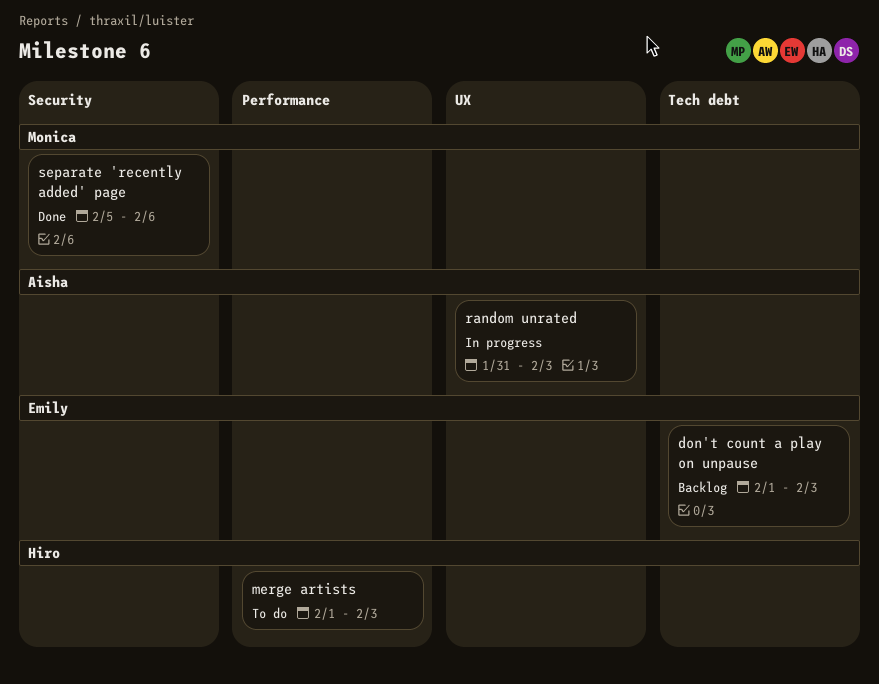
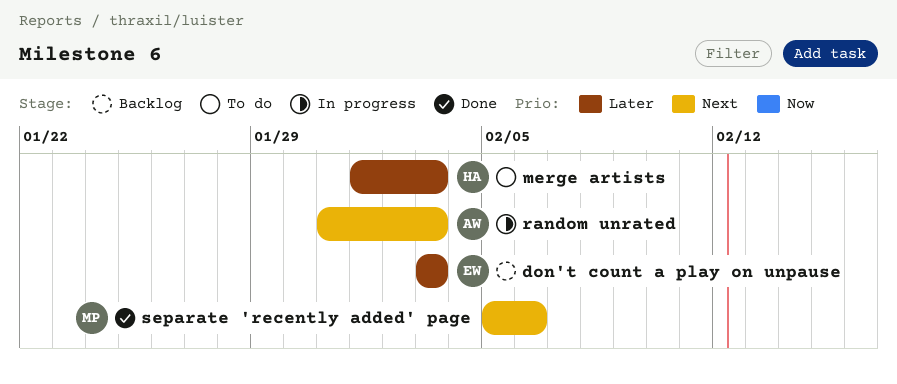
don't count a play on unpause, start: Feb 1 -> Feb 3

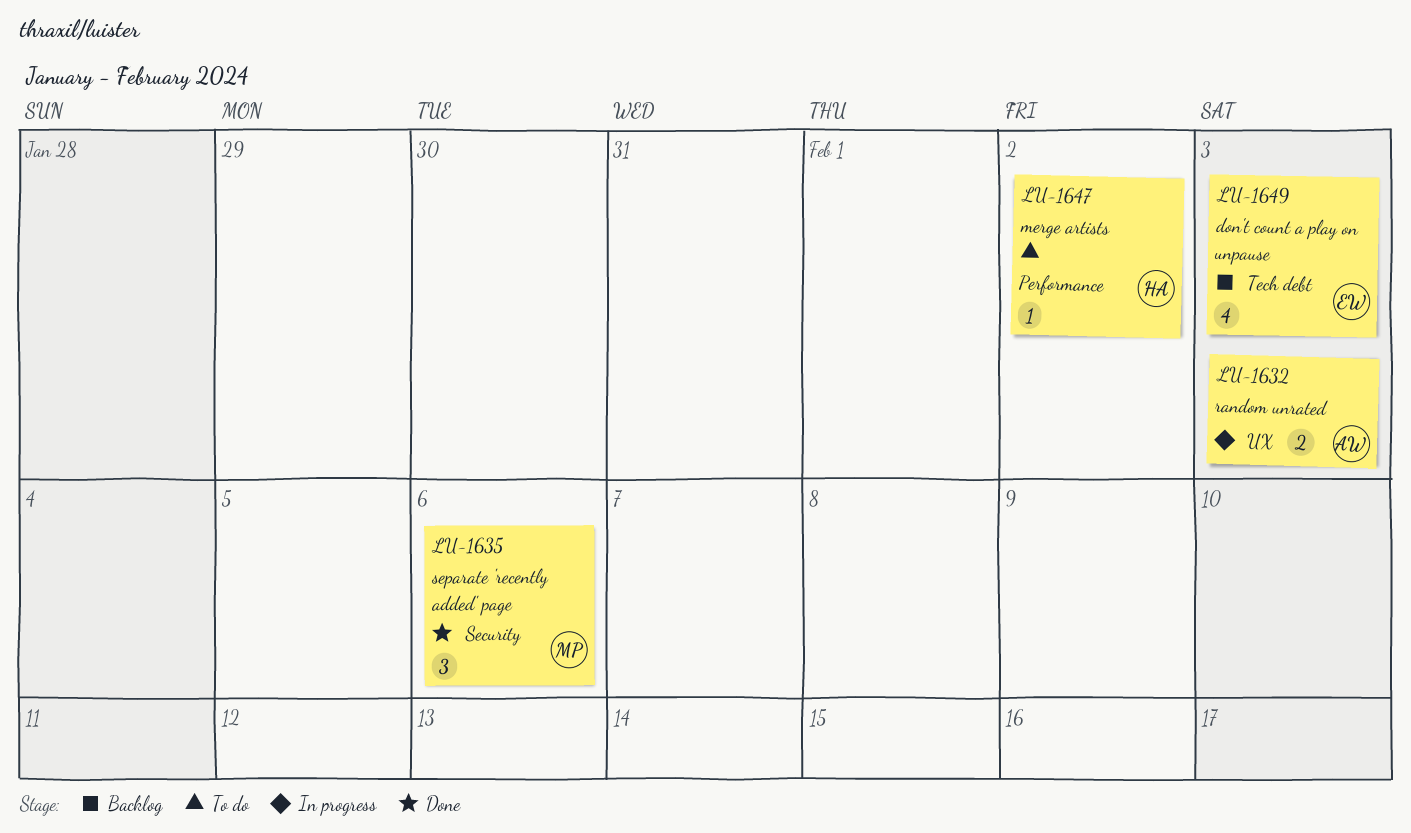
merge artists, due: Feb 3 -> Feb 2

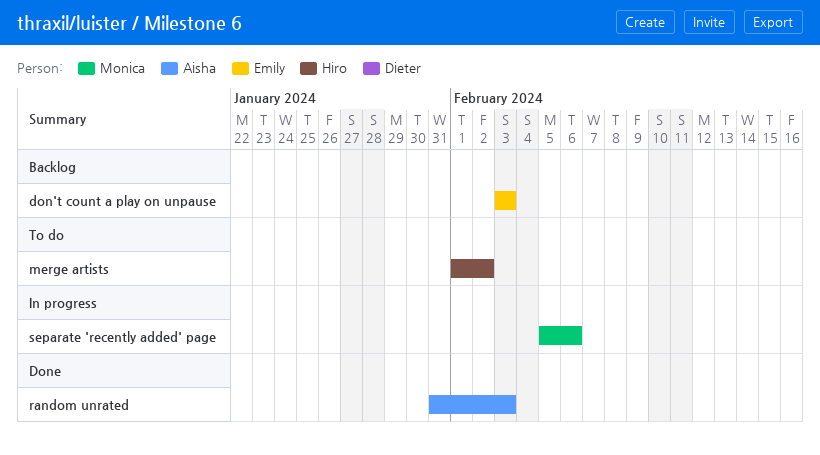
random unrated, status: In progress -> Done
separate 'recently added' page, status: Done -> In progress

